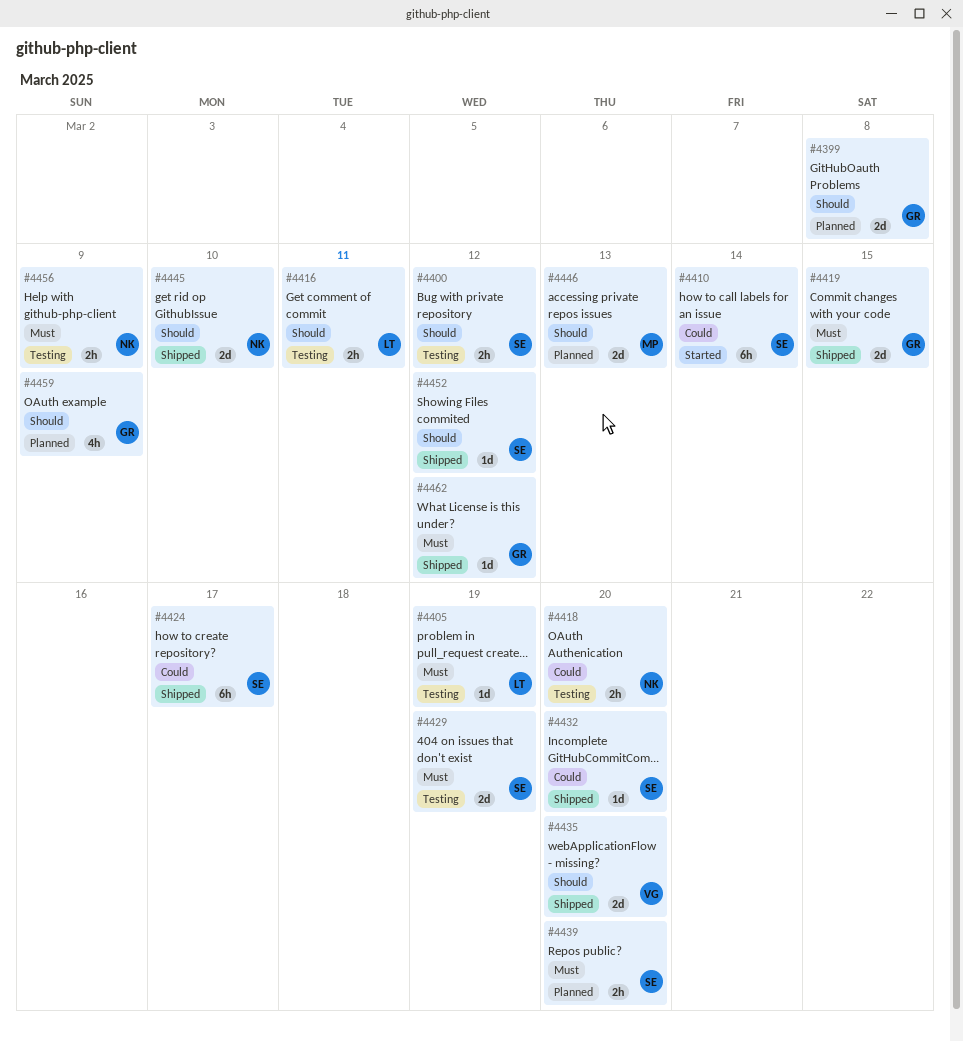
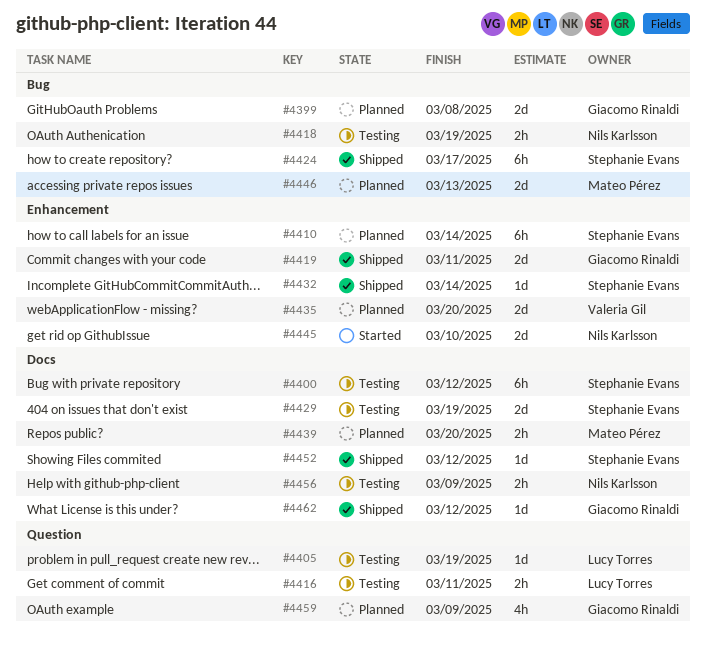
#4400, estimate: 2h -> 6h
#4410, status: Started -> Planned
#4418, due: Mar 20 -> Mar 19
#4419, due: Mar 15 -> Mar 11
#4432, due: Mar 20 -> Mar 14
#4435, status: Shipped -> Planned
#4439, owner: Stephanie Evans -> Mateo Pérez
#4445, status: Shipped -> Started

